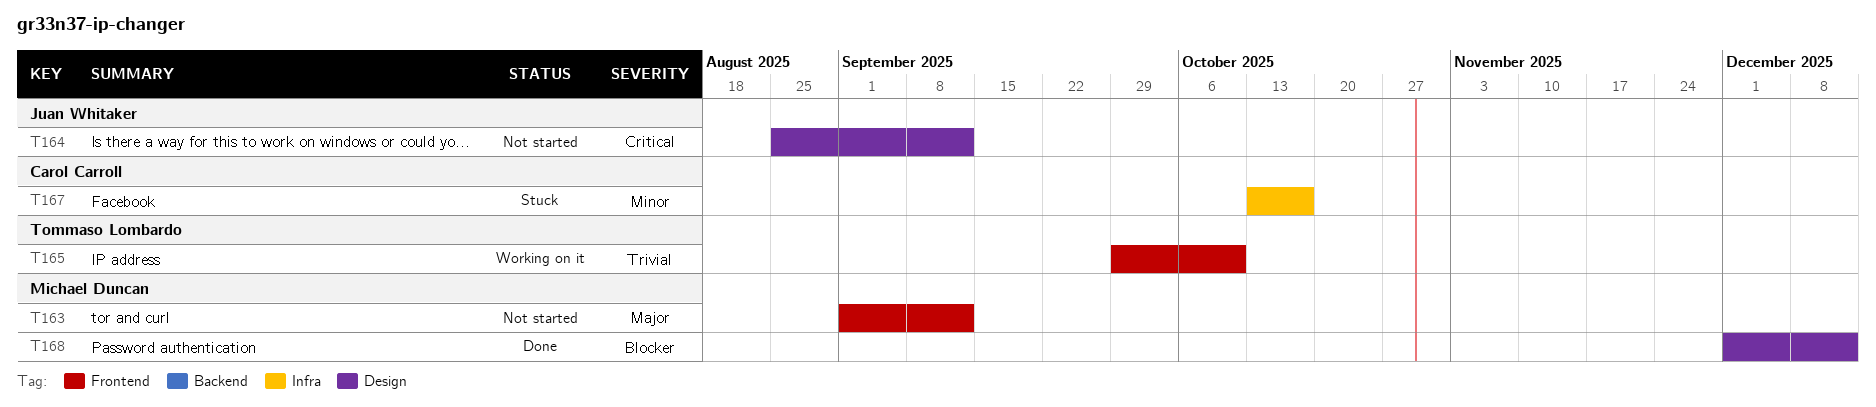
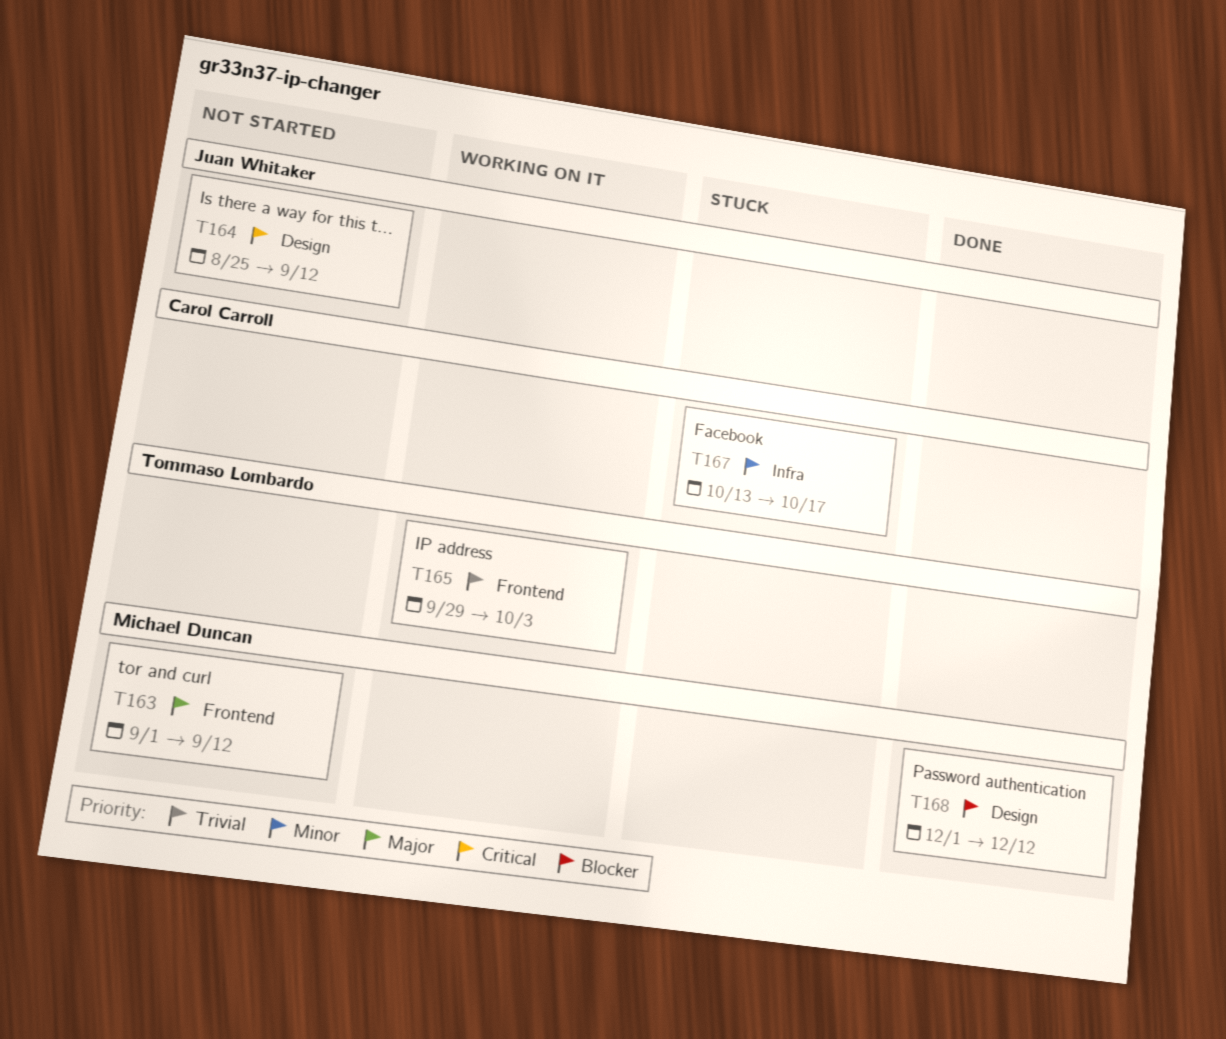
T165, due: Oct 10 -> Oct 3

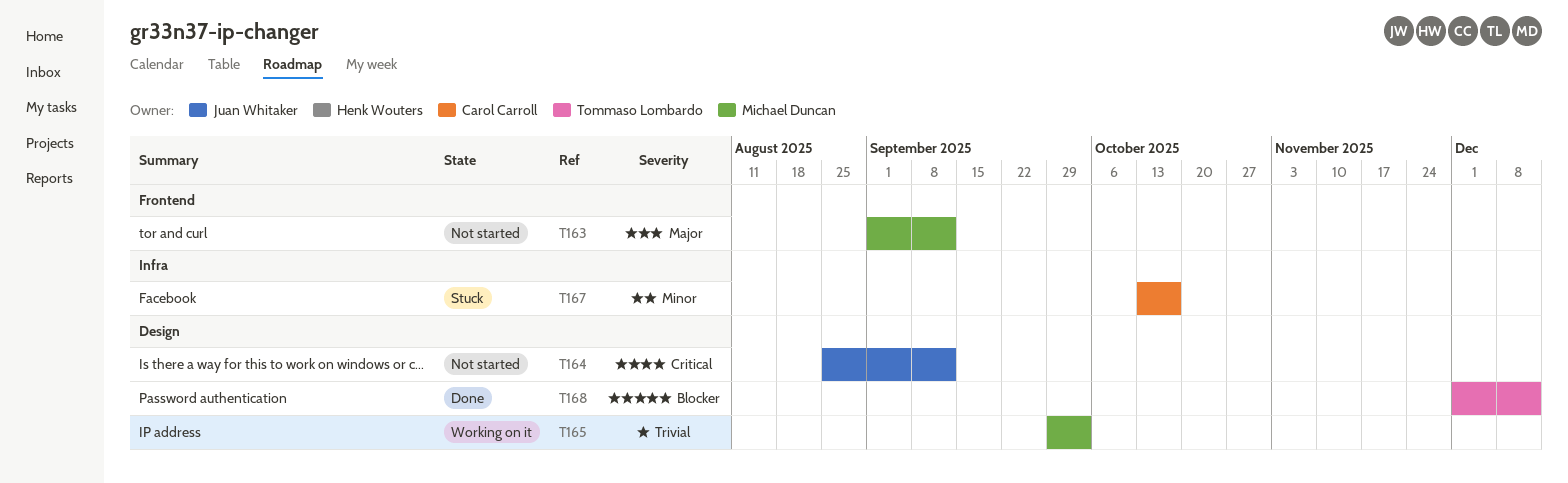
T165, owner: Tommaso Lombardo -> Michael Duncan
T165, label: Frontend -> Design
T168, owner: Michael Duncan -> Tommaso Lombardo

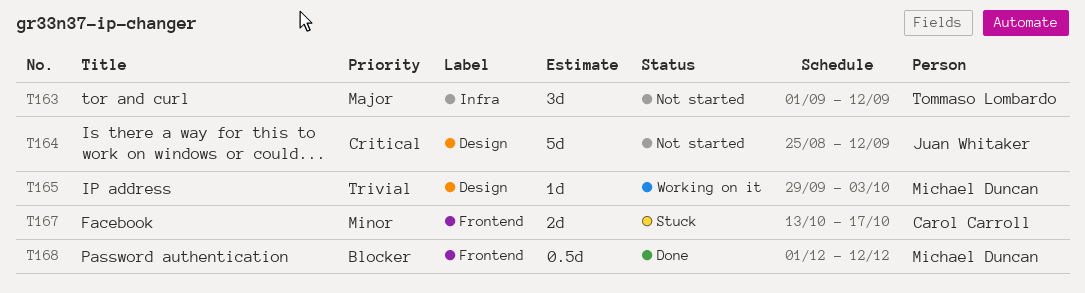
T163, owner: Michael Duncan -> Tommaso Lombardo
T163, label: Frontend -> Infra
T167, label: Infra -> Frontend
T168, owner: Tommaso Lombardo -> Michael Duncan
T168, label: Design -> Frontend

